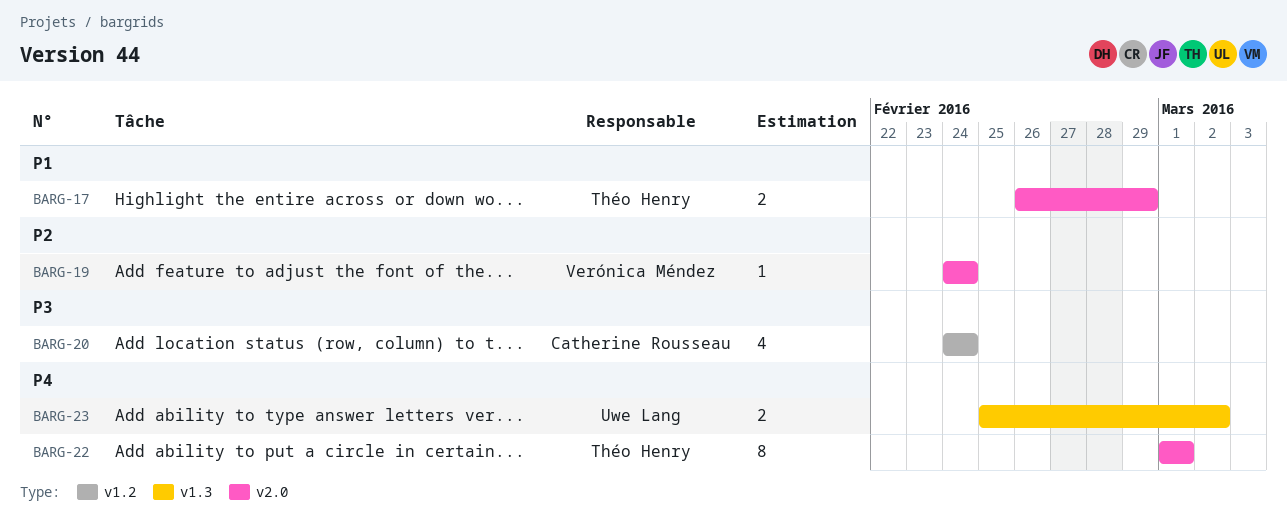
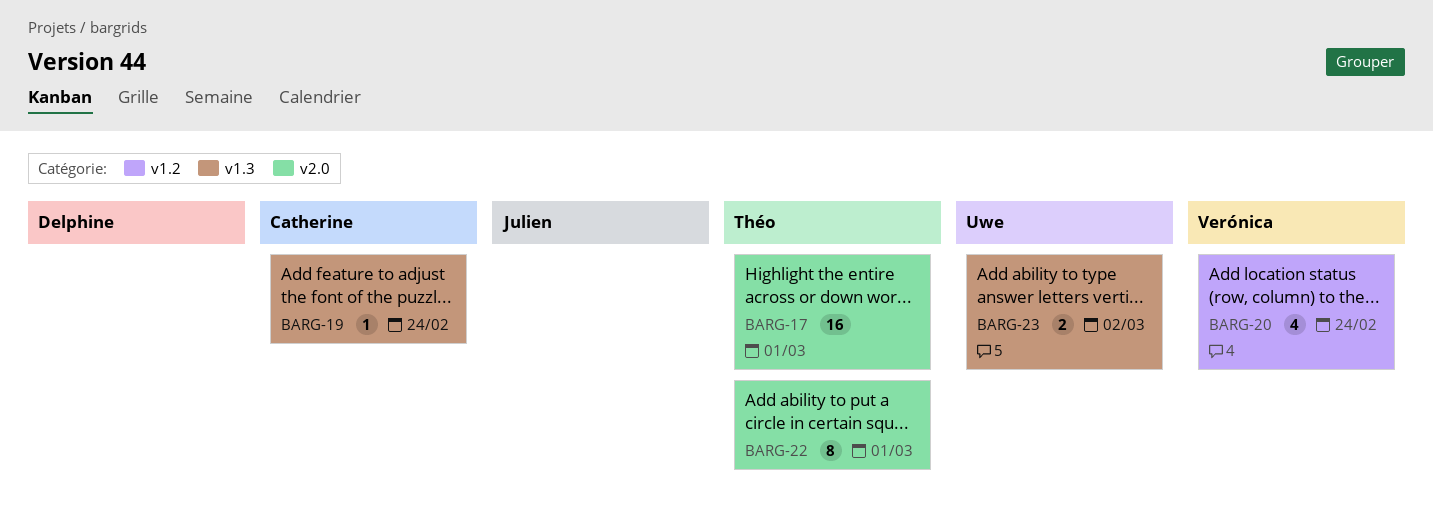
BARG-17, estimate: 2 -> 16
BARG-17, due: Feb 29 -> Mar 1
BARG-19, owner: Verónica Méndez -> Catherine Rousseau
BARG-19, label: v2.0 -> v1.3
BARG-20, owner: Catherine Rousseau -> Verónica Méndez

